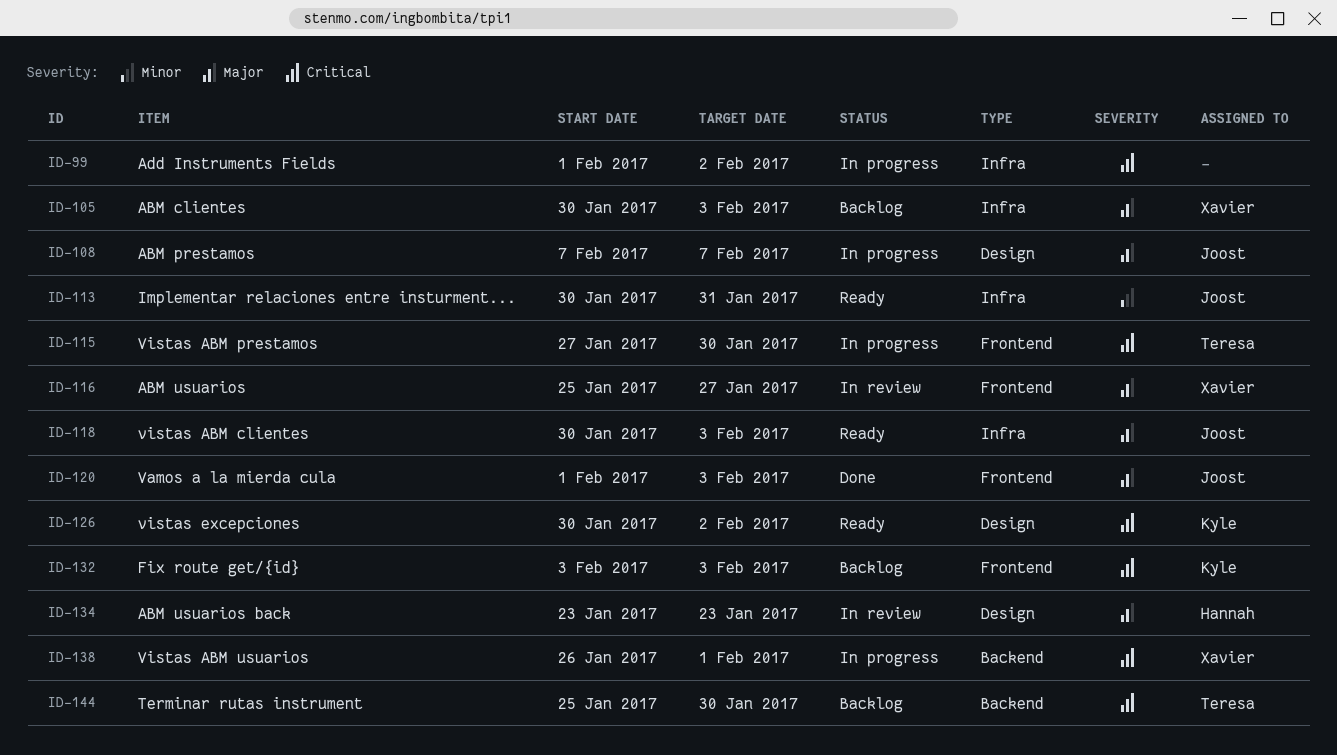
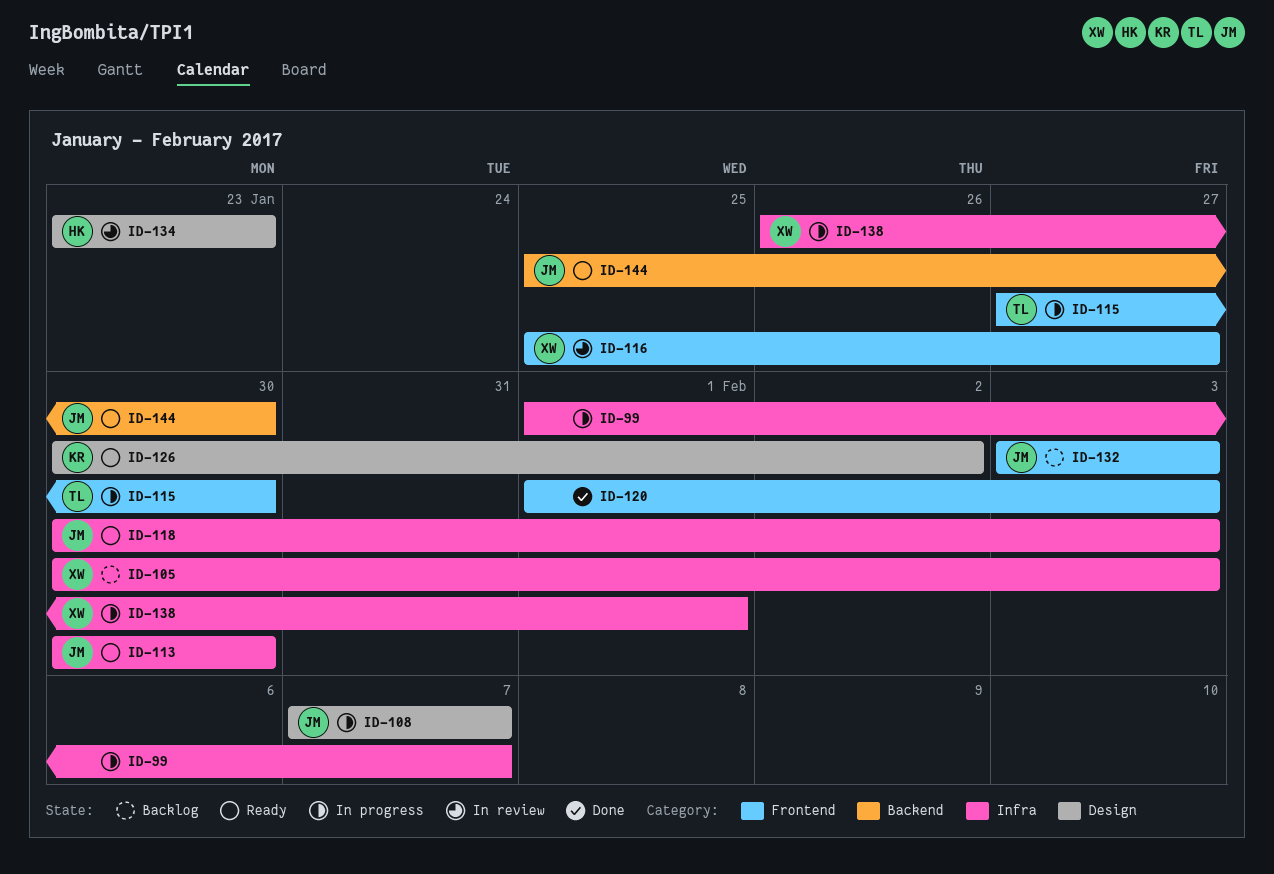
ID-99, due: Feb 2 -> Feb 7
ID-113, due: Jan 31 -> Jan 30
ID-120, owner: Joost -> none
ID-132, owner: Kyle -> Joost
ID-138, label: Backend -> Infra
ID-144, status: Backlog -> Ready
ID-144, owner: Teresa -> Joost

